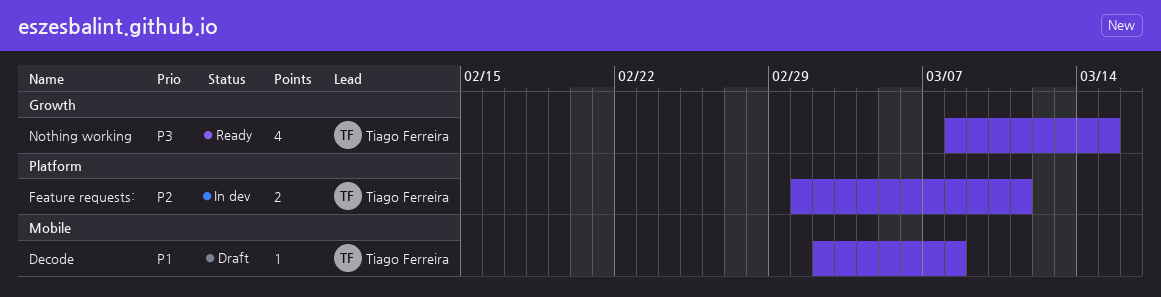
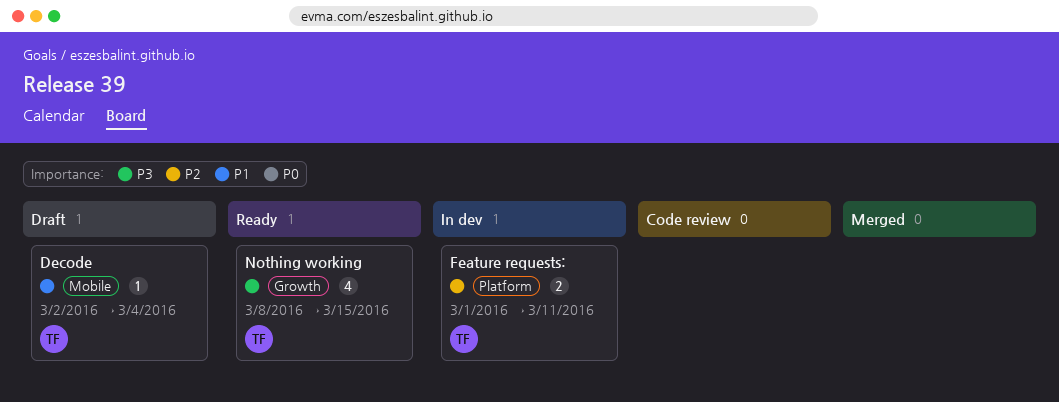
Decode, due: Mar 8 -> Mar 4

